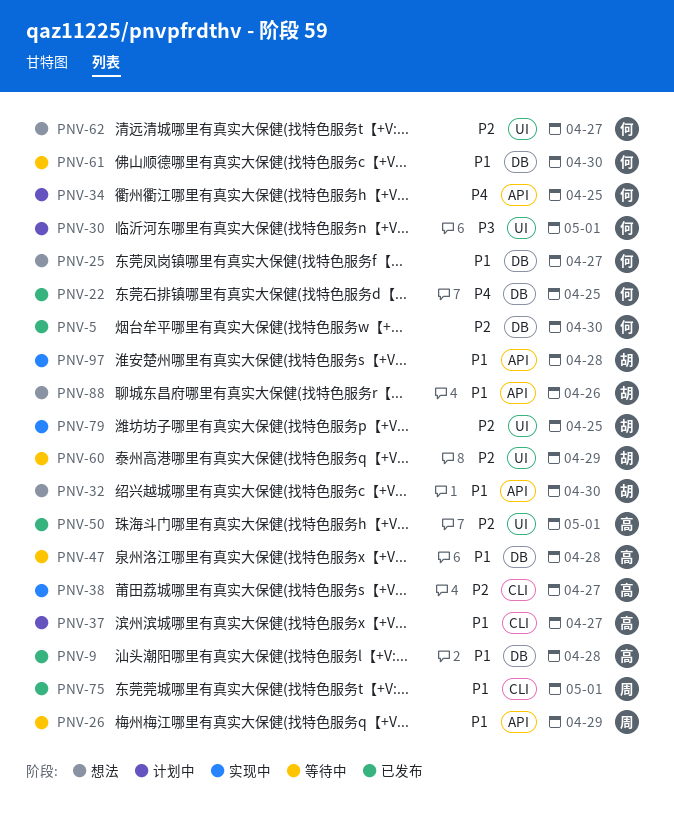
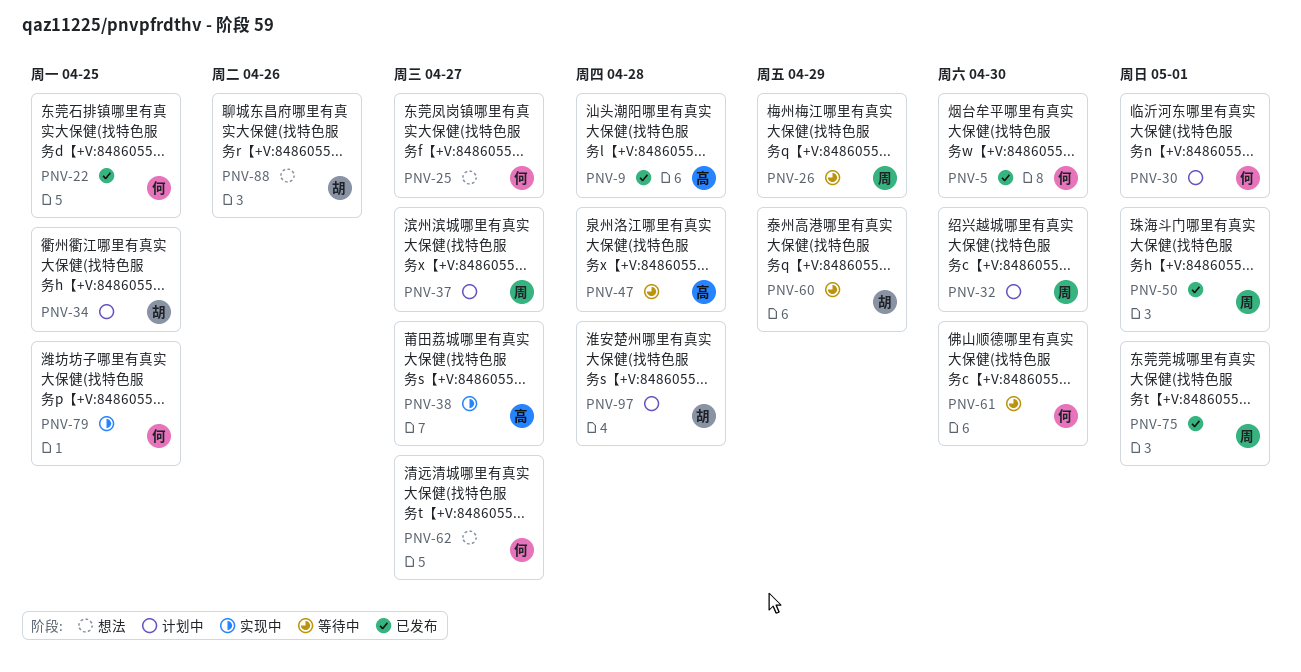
PNV-32, status: 想法 -> 计划中
PNV-32, owner: 胡 -> 周
PNV-34, owner: 何 -> 胡
PNV-37, owner: 高 -> 周
PNV-50, owner: 高 -> 周
PNV-79, owner: 胡 -> 何
PNV-97, status: 实现中 -> 计划中

